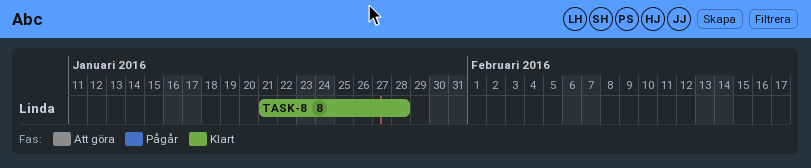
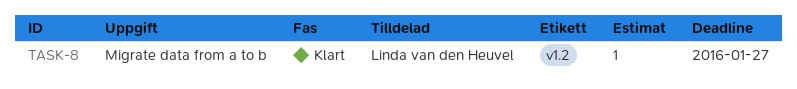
TASK-8, estimate: 8 -> 1
TASK-8, due: Jan 28 -> Jan 27

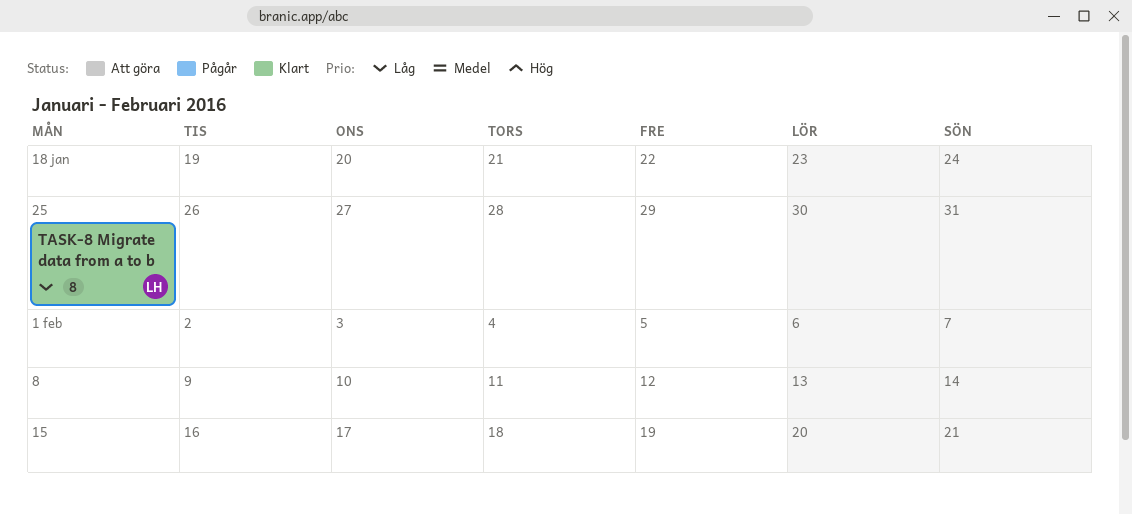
TASK-8, estimate: 1 -> 8
TASK-8, due: Jan 27 -> Jan 25

